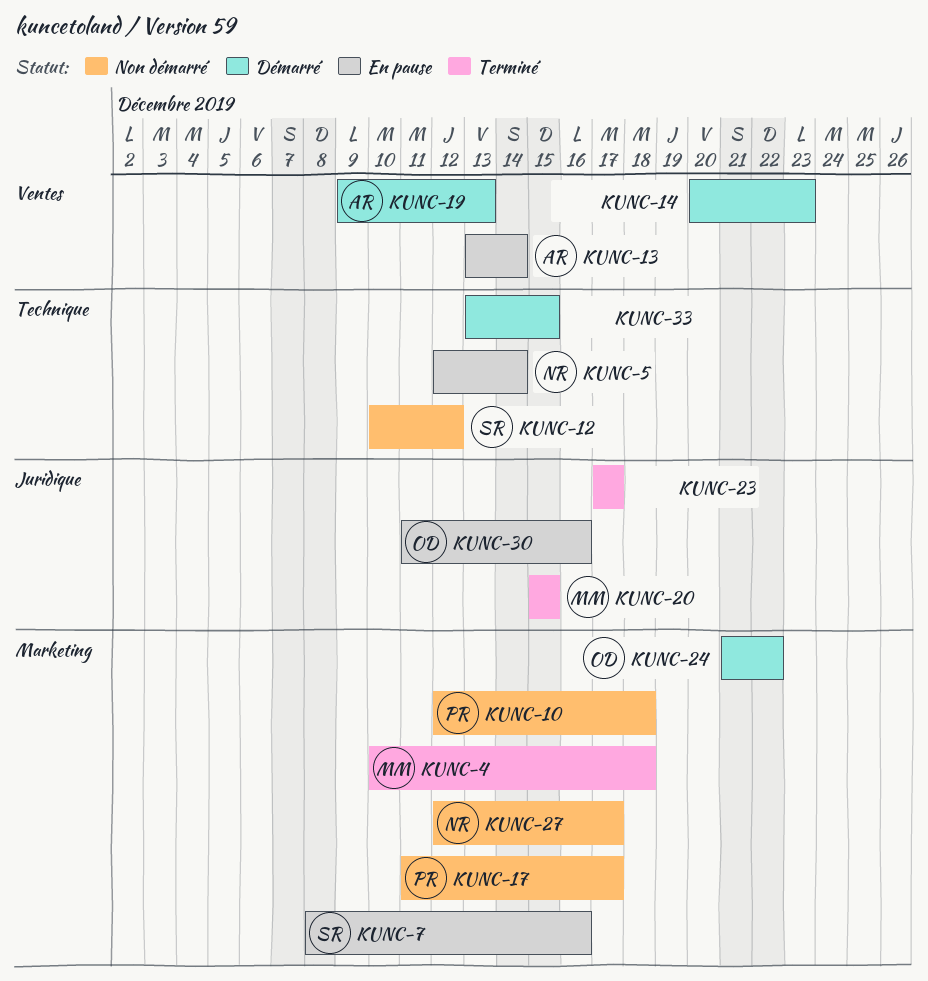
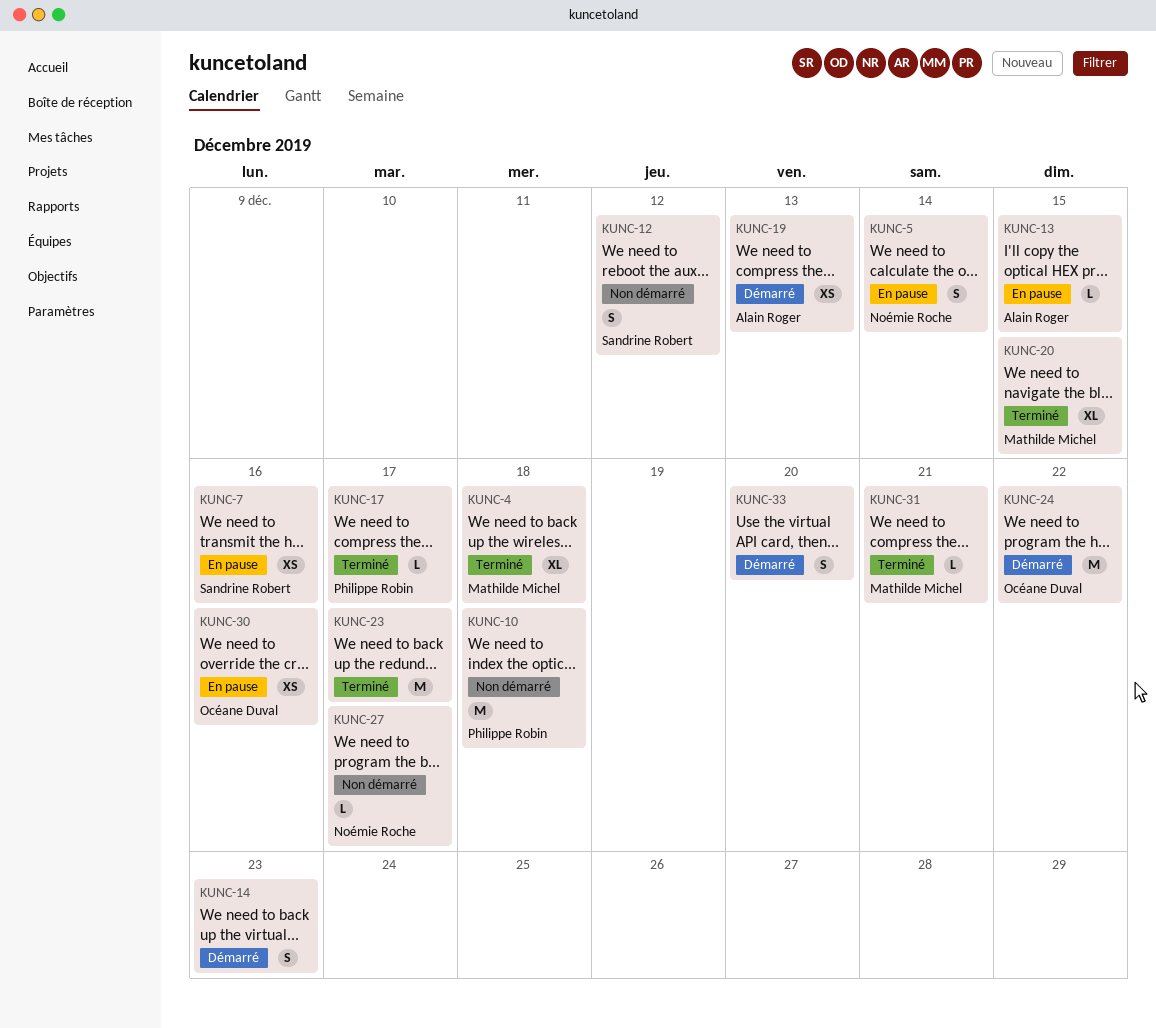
KUNC-13, due: Dec 14 -> Dec 15
KUNC-17, status: Non démarré -> Terminé
KUNC-31: none -> present
KUNC-33, due: Dec 15 -> Dec 20

